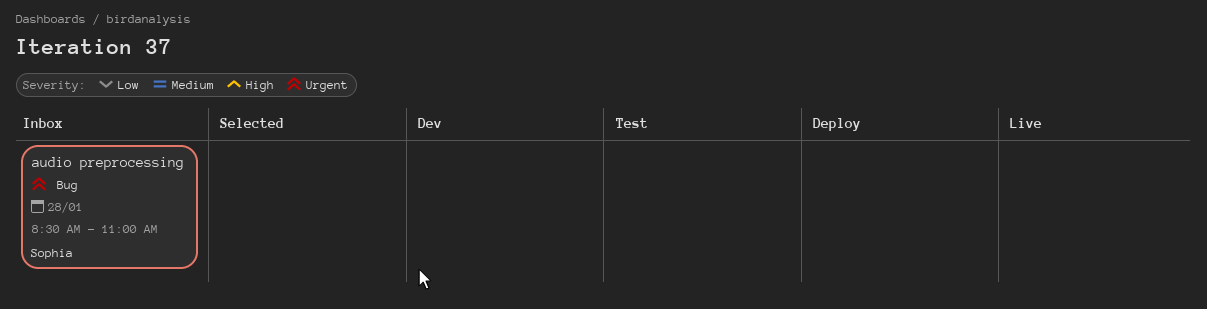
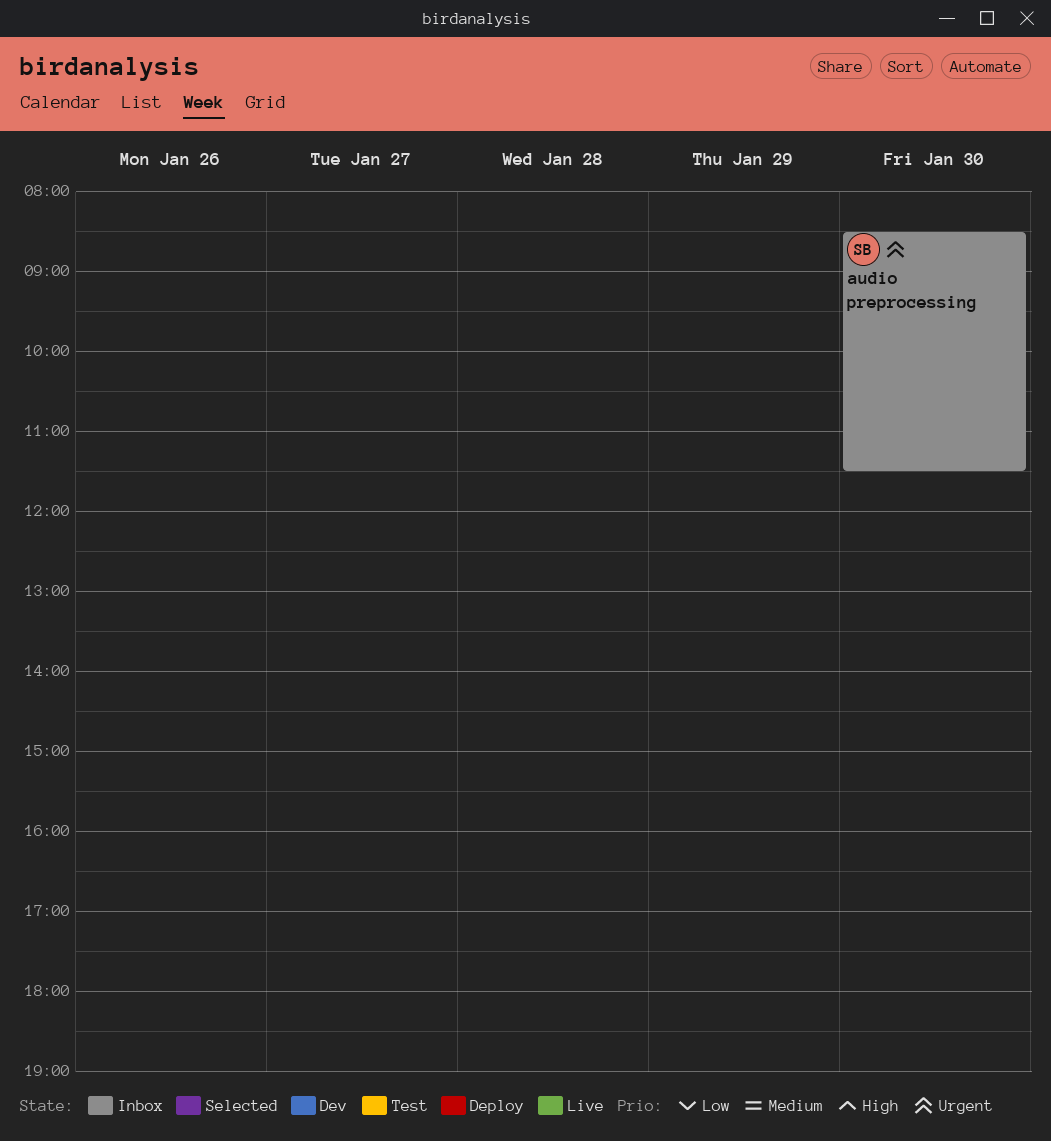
audio preprocessing, day: Jan 28 -> Jan 30
audio preprocessing, ends: 11:00 -> 11:30

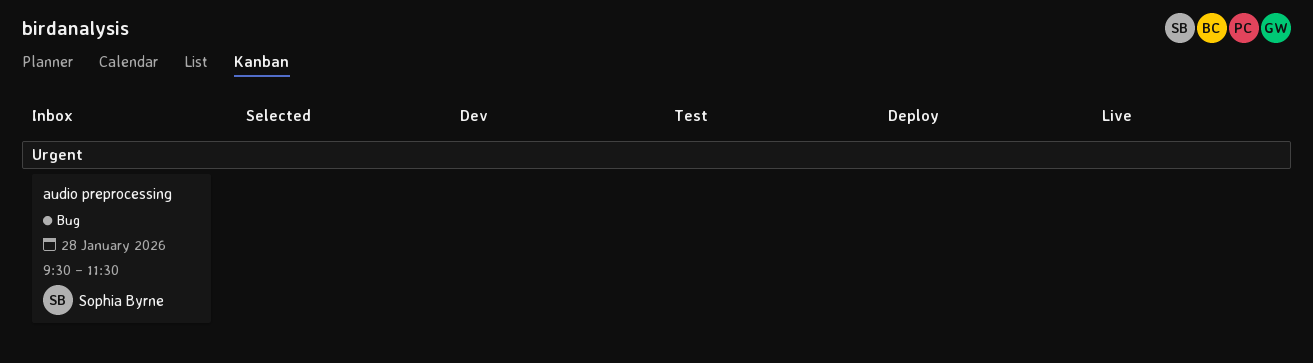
audio preprocessing, day: Jan 30 -> Jan 28
audio preprocessing, begins: 08:30 -> 09:30

